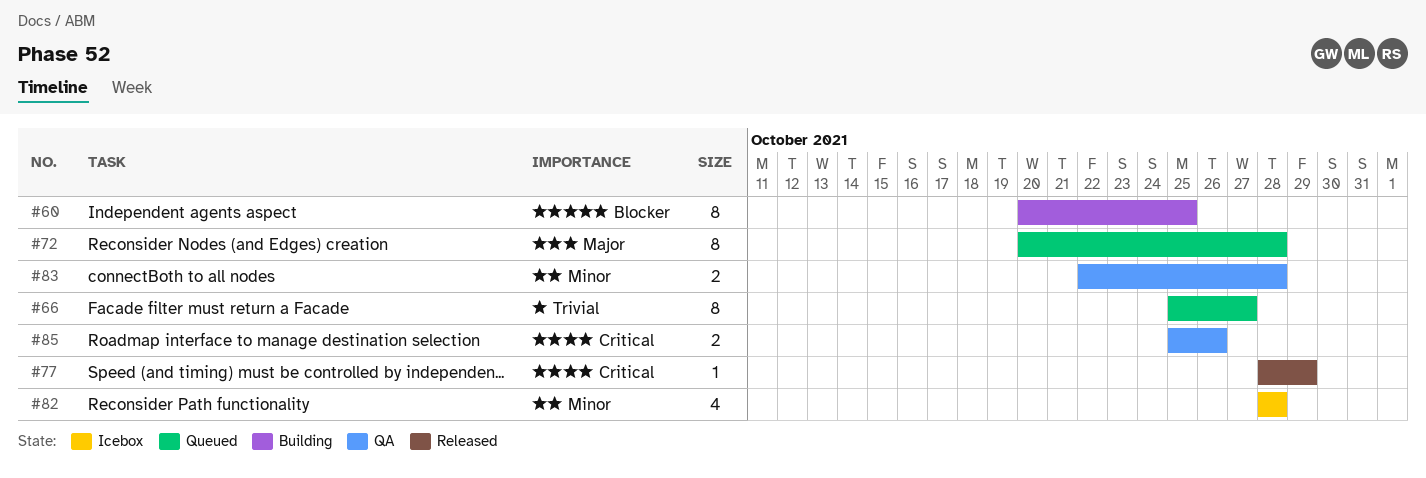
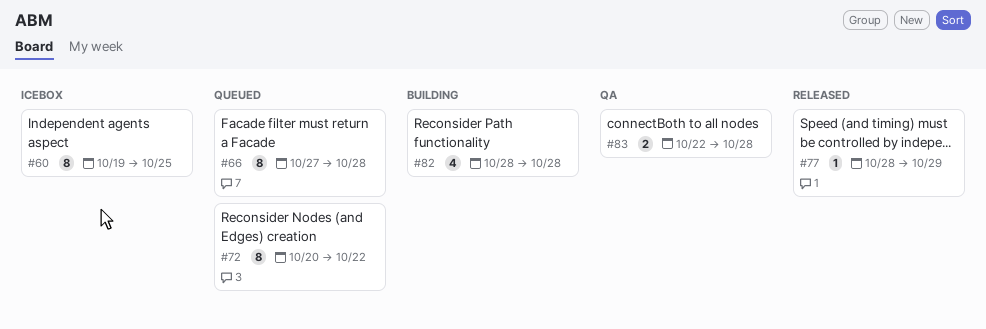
#60, status: Building -> Icebox
#60, start: Oct 20 -> Oct 19
#66, start: Oct 25 -> Oct 27
#66, due: Oct 27 -> Oct 28
#72, due: Oct 28 -> Oct 22
#82, status: Icebox -> Building
#85: present -> none

